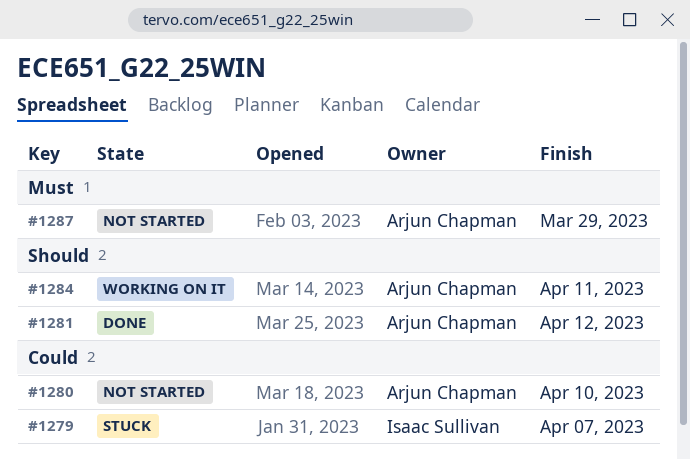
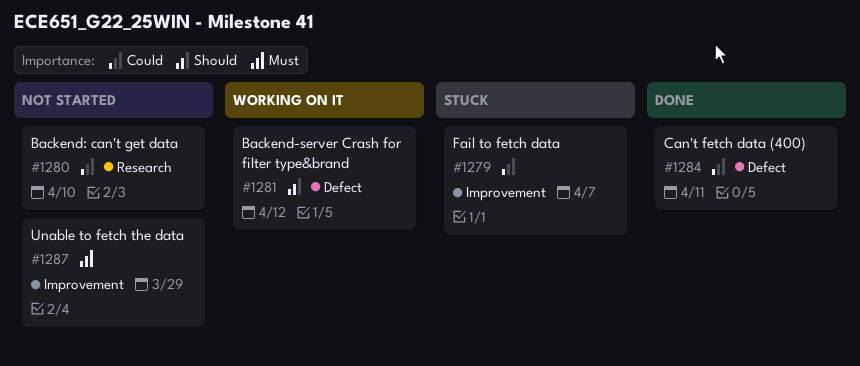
#1281, status: Done -> Working on it
#1284, status: Working on it -> Done
#1284, priority: Should -> Could

